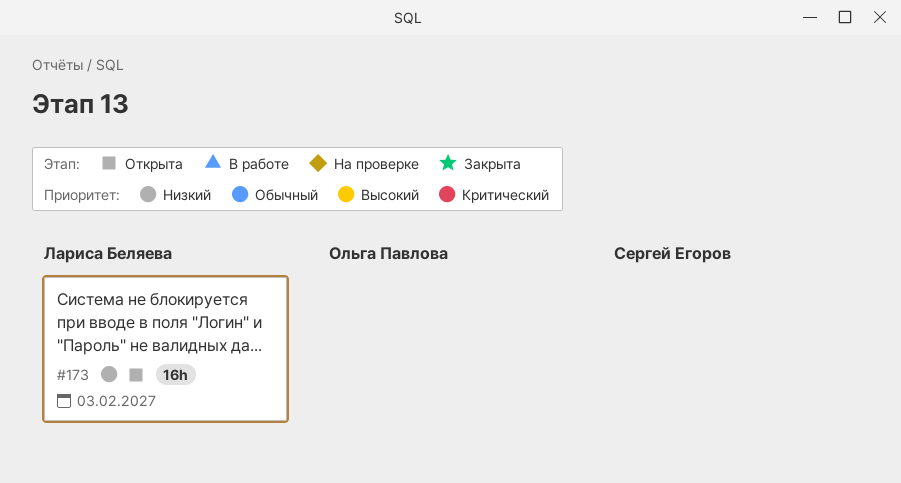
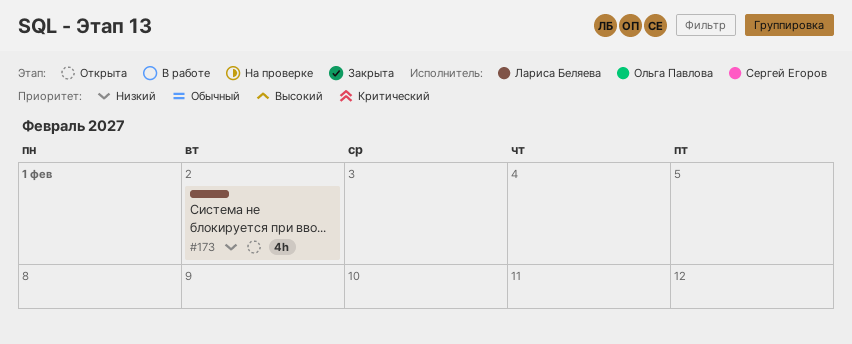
#173, estimate: 16h -> 4h
#173, due: Feb 3 -> Feb 2

